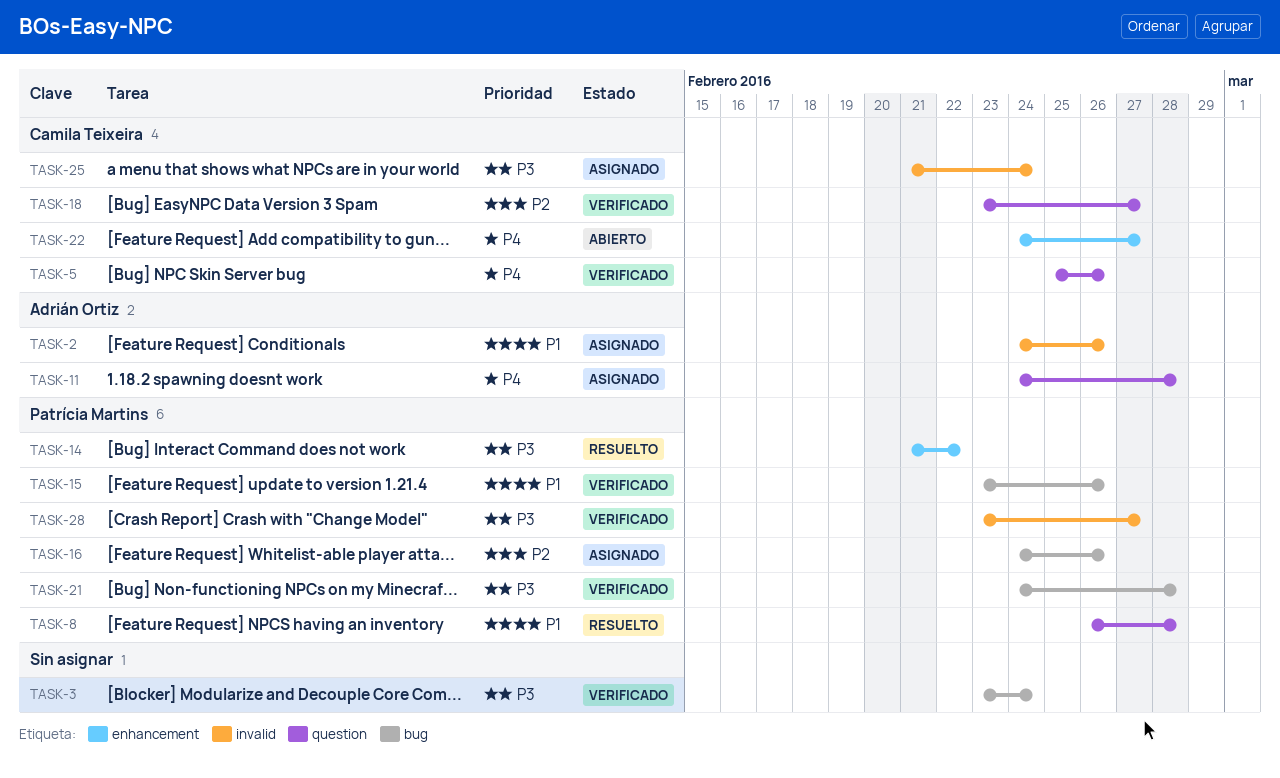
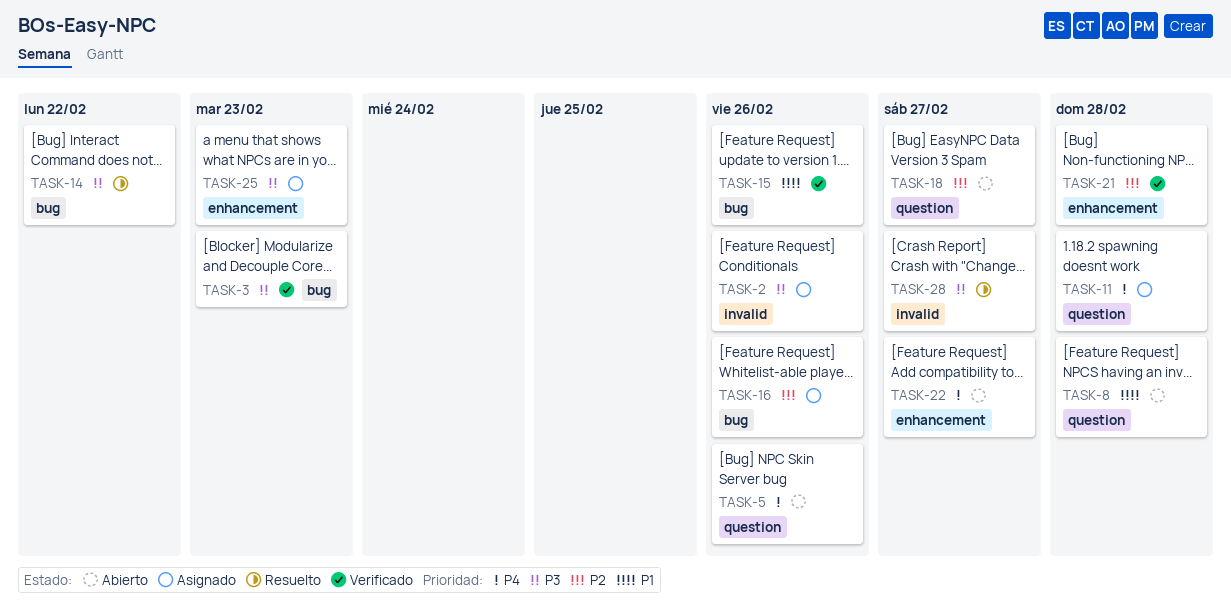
TASK-2, priority: P1 -> P3
TASK-3, due: Feb 24 -> Feb 23
TASK-5, status: Verificado -> Abierto
TASK-8, status: Resuelto -> Abierto
TASK-14, label: enhancement -> bug
TASK-18, status: Verificado -> Abierto
TASK-21, priority: P3 -> P2
TASK-21, label: bug -> enhancement
TASK-25, label: invalid -> enhancement
TASK-25, due: Feb 24 -> Feb 23
TASK-28, status: Verificado -> Resuelto

